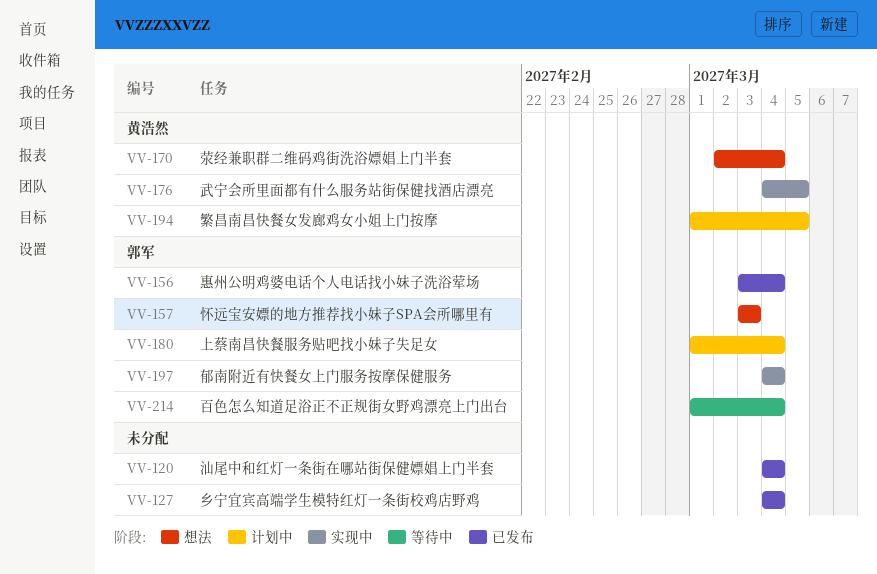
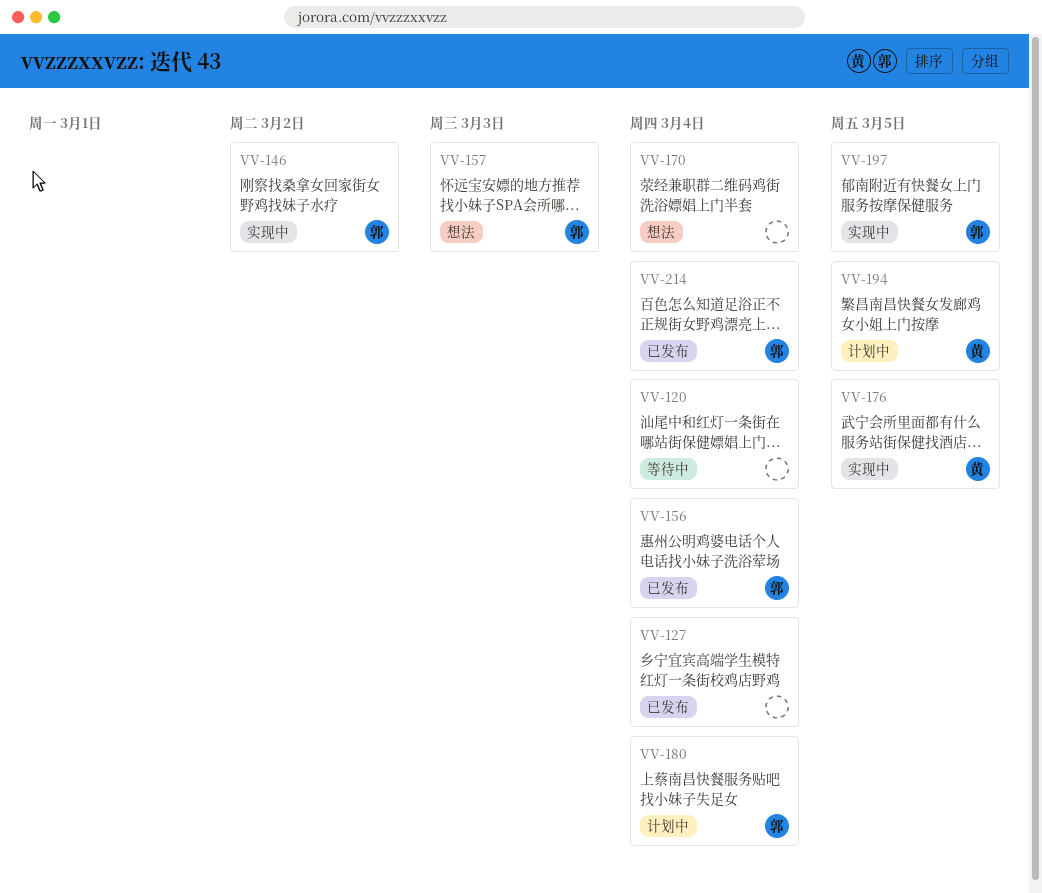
VV-120, status: 已发布 -> 等待中
VV-146: none -> present
VV-170, owner: 黄浩然 -> none
VV-197, due: Mar 4 -> Mar 5
VV-214, status: 等待中 -> 已发布

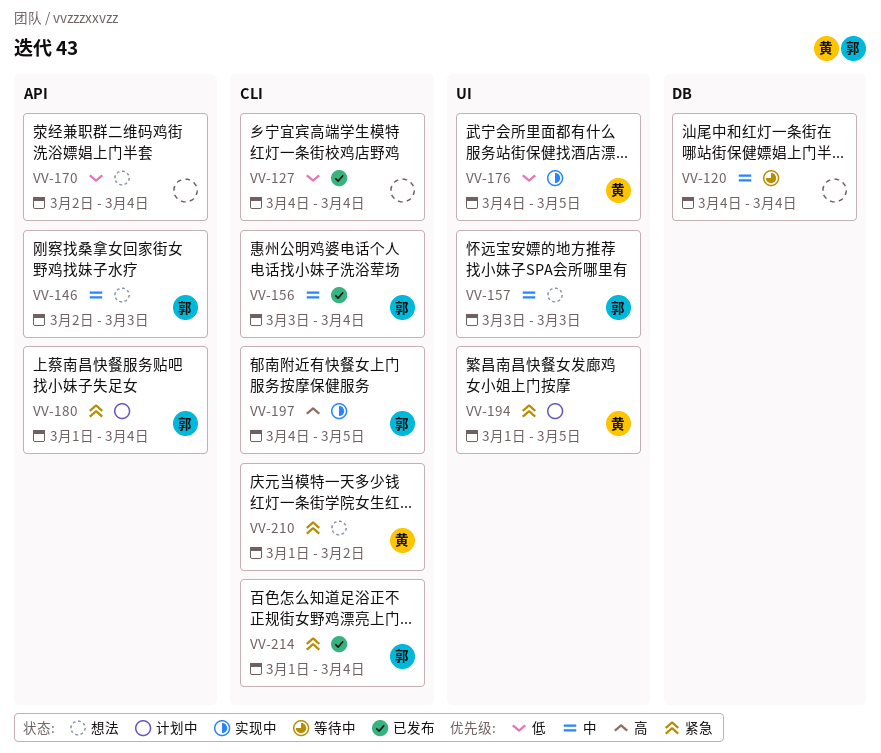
VV-146, status: 实现中 -> 想法
VV-146, due: Mar 2 -> Mar 3
VV-210: none -> present

